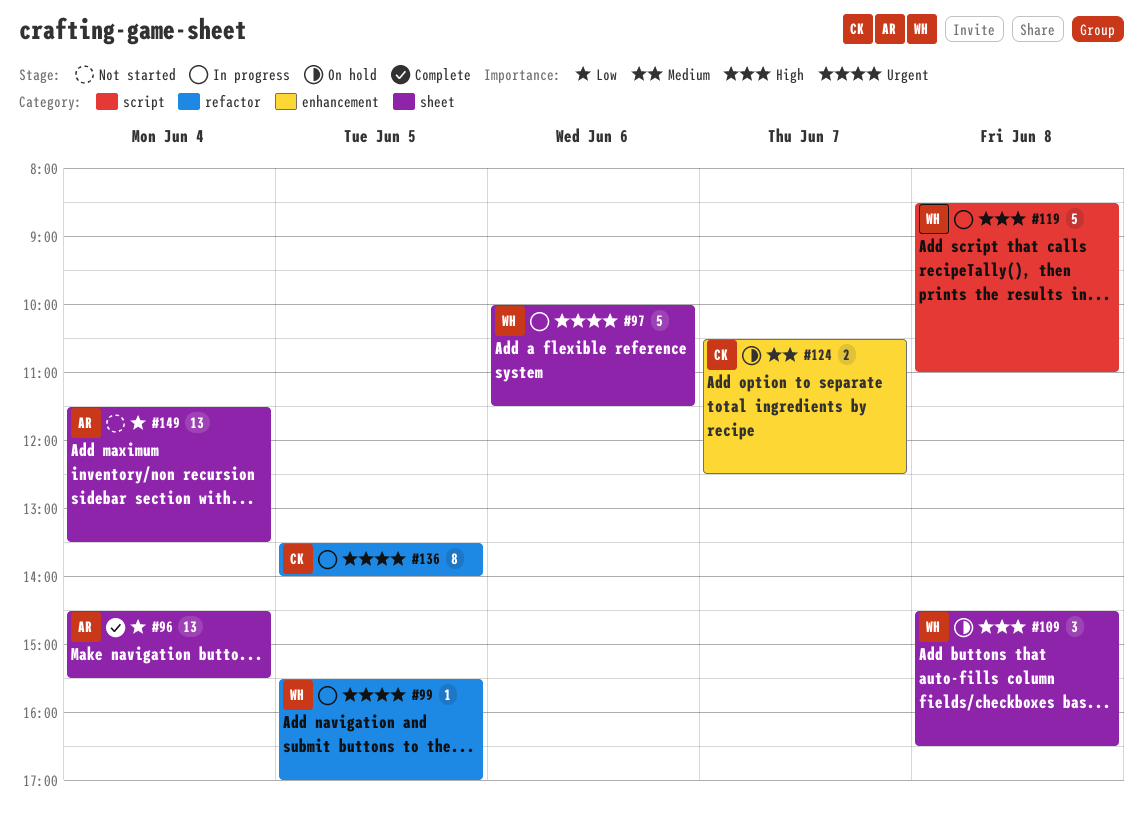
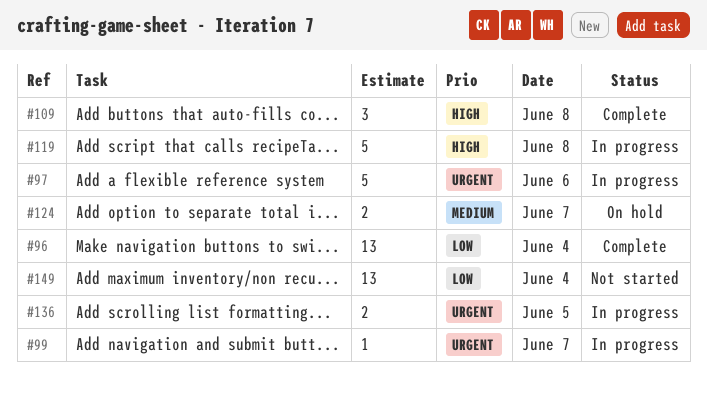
#99, day: Jun 5 -> Jun 7
#109, status: On hold -> Complete
#136, estimate: 8 -> 2

